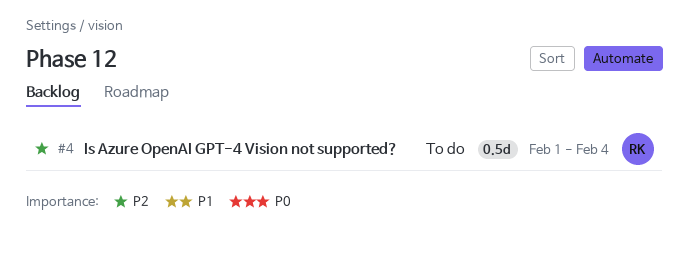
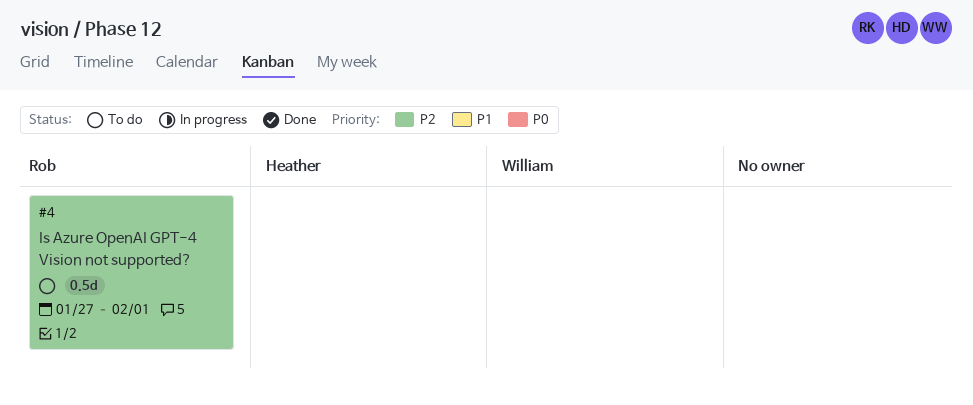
#4, start: Feb 1 -> Jan 27
#4, due: Feb 4 -> Feb 1

